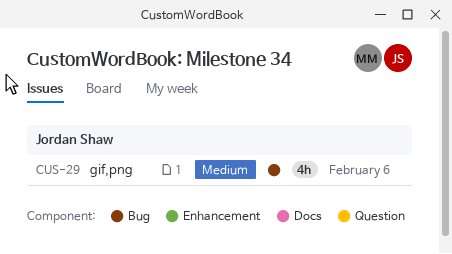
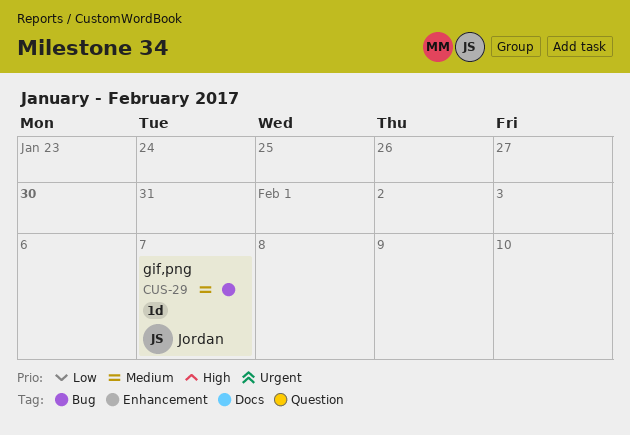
CUS-29, estimate: 4h -> 1d
CUS-29, due: Feb 6 -> Feb 7

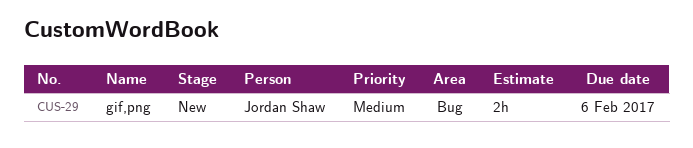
CUS-29, estimate: 1d -> 2h
CUS-29, due: Feb 7 -> Feb 6

